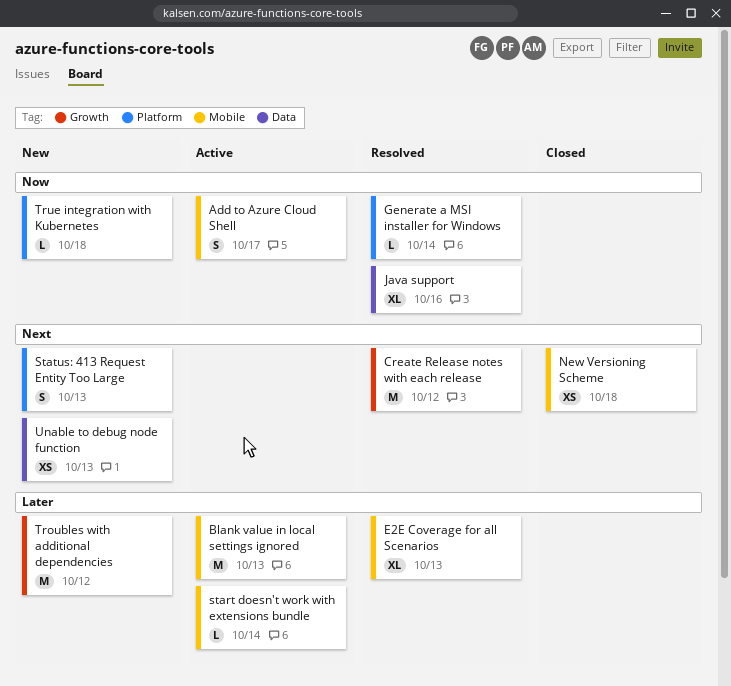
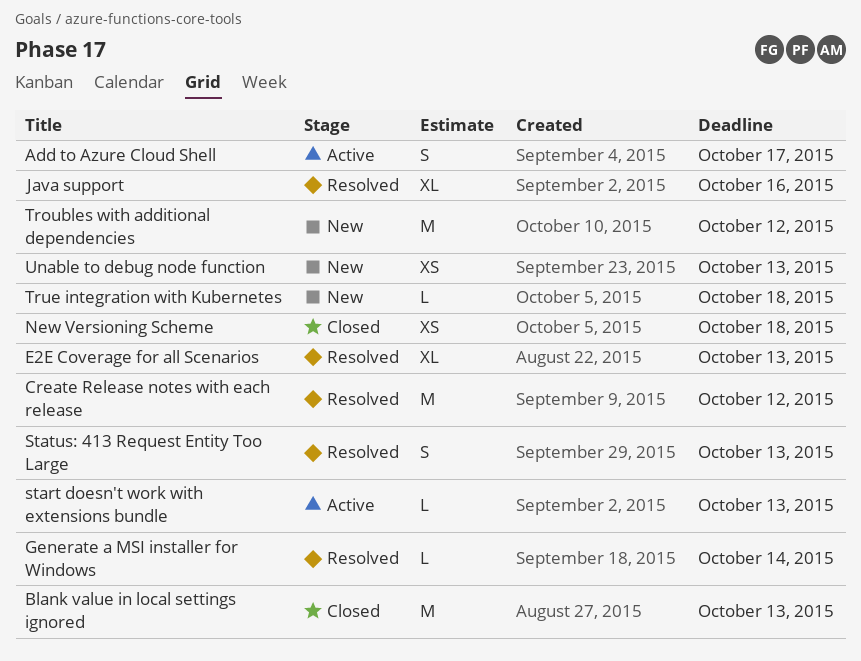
Blank value in local settings ignored, status: Active -> Closed
start doesn't work with extensions bundle, due: Oct 14 -> Oct 13
Status: 413 Request Entity Too Large, status: New -> Resolved

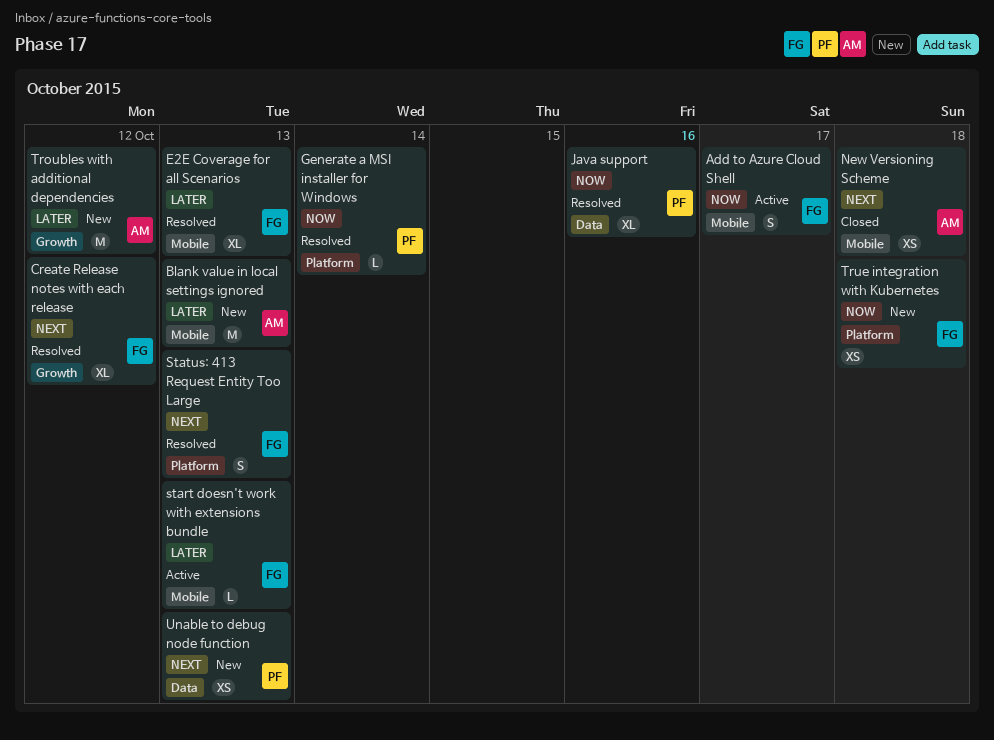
Blank value in local settings ignored, status: Closed -> New
Create Release notes with each release, estimate: M -> XL
True integration with Kubernetes, estimate: L -> XS

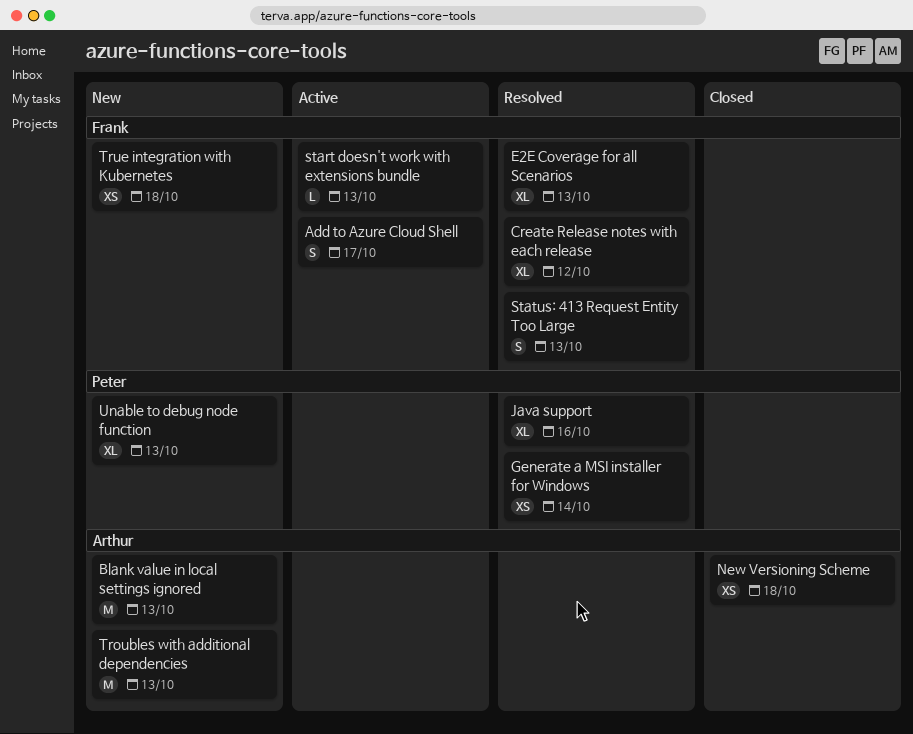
Generate a MSI installer for Windows, estimate: L -> XS
Troubles with additional dependencies, due: Oct 12 -> Oct 13
Unable to debug node function, estimate: XS -> XL

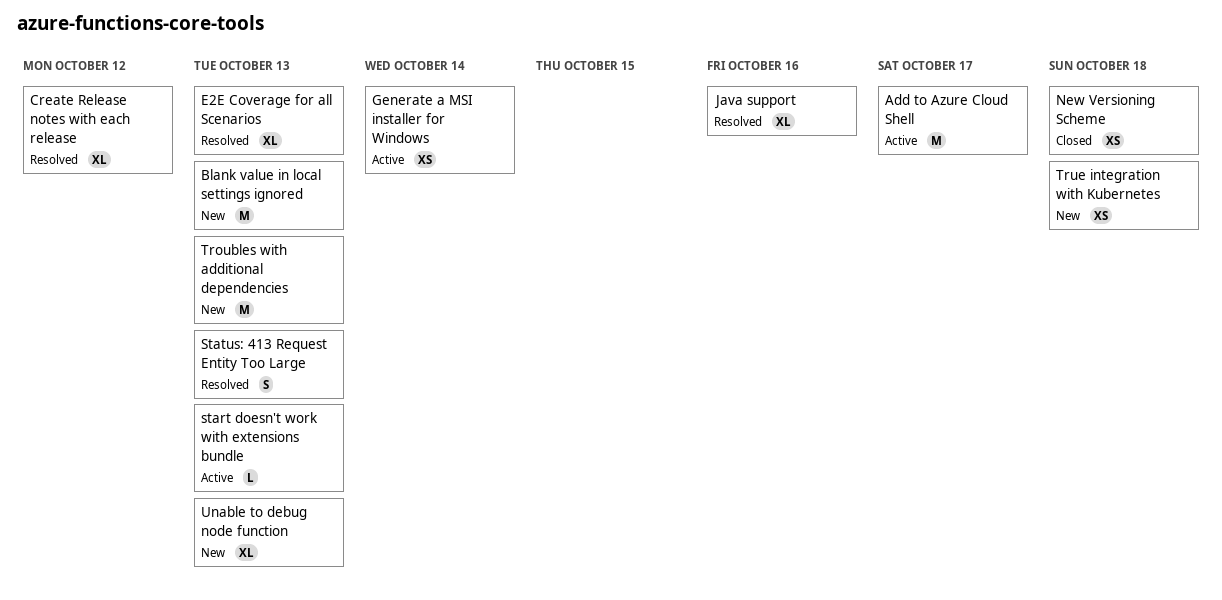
Add to Azure Cloud Shell, estimate: S -> M
Generate a MSI installer for Windows, status: Resolved -> Active

